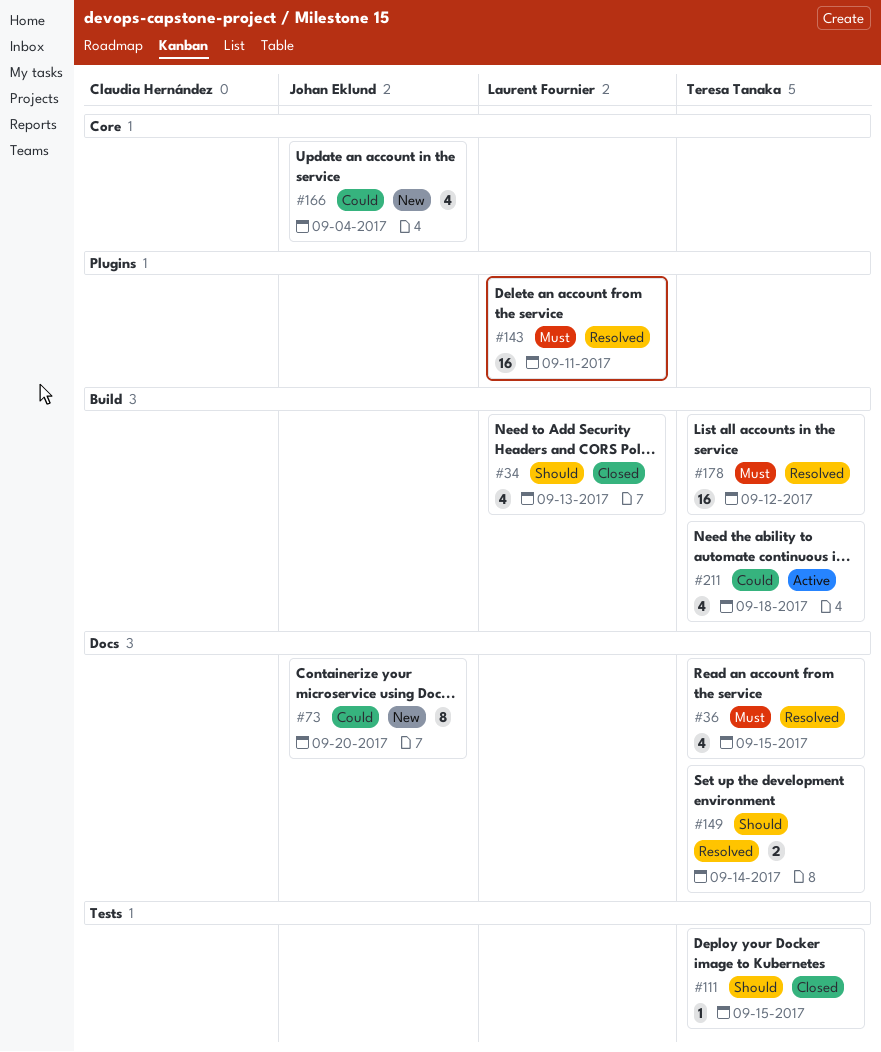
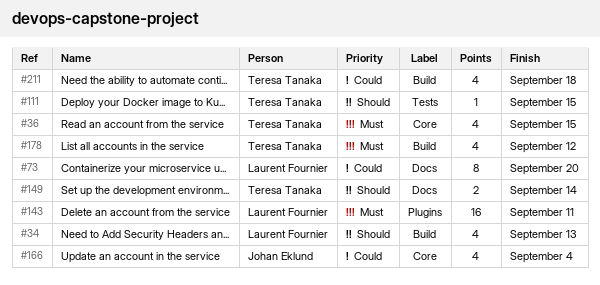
#36, label: Docs -> Core
#73, owner: Johan Eklund -> Laurent Fournier
#178, estimate: 16 -> 4

